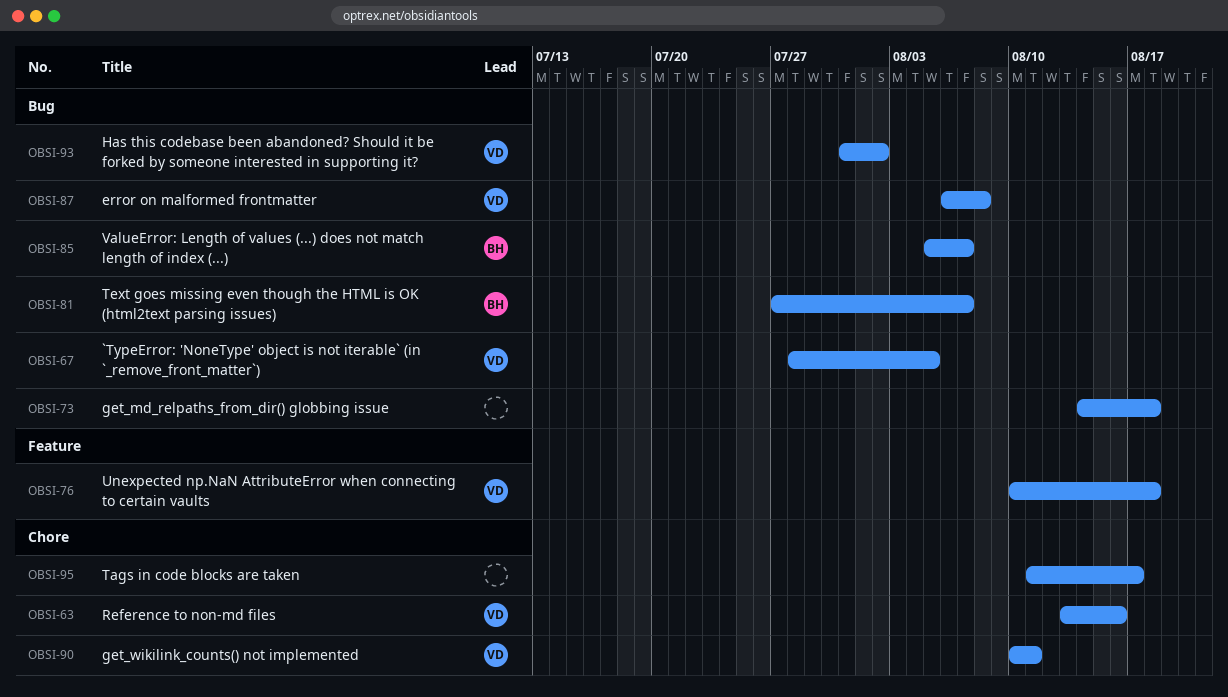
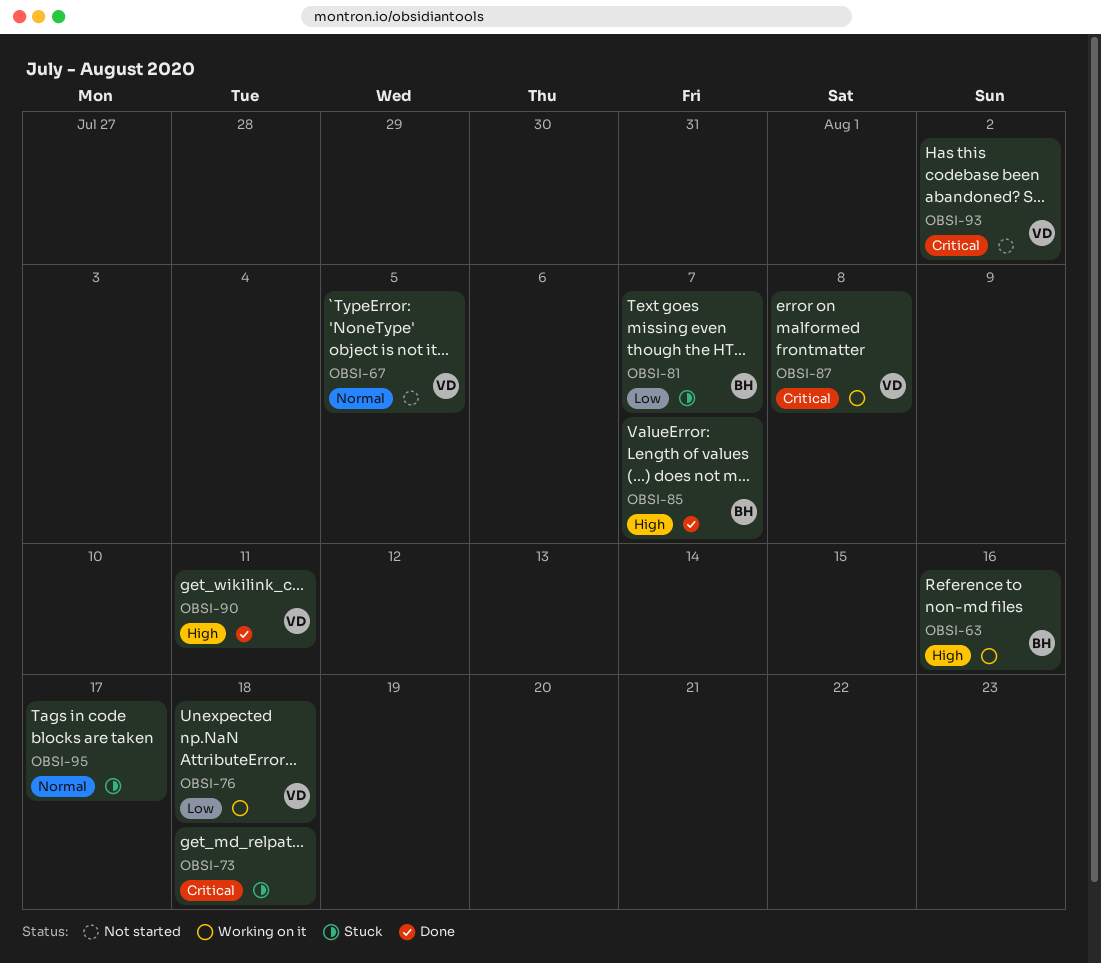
OBSI-63, owner: VD -> BH

